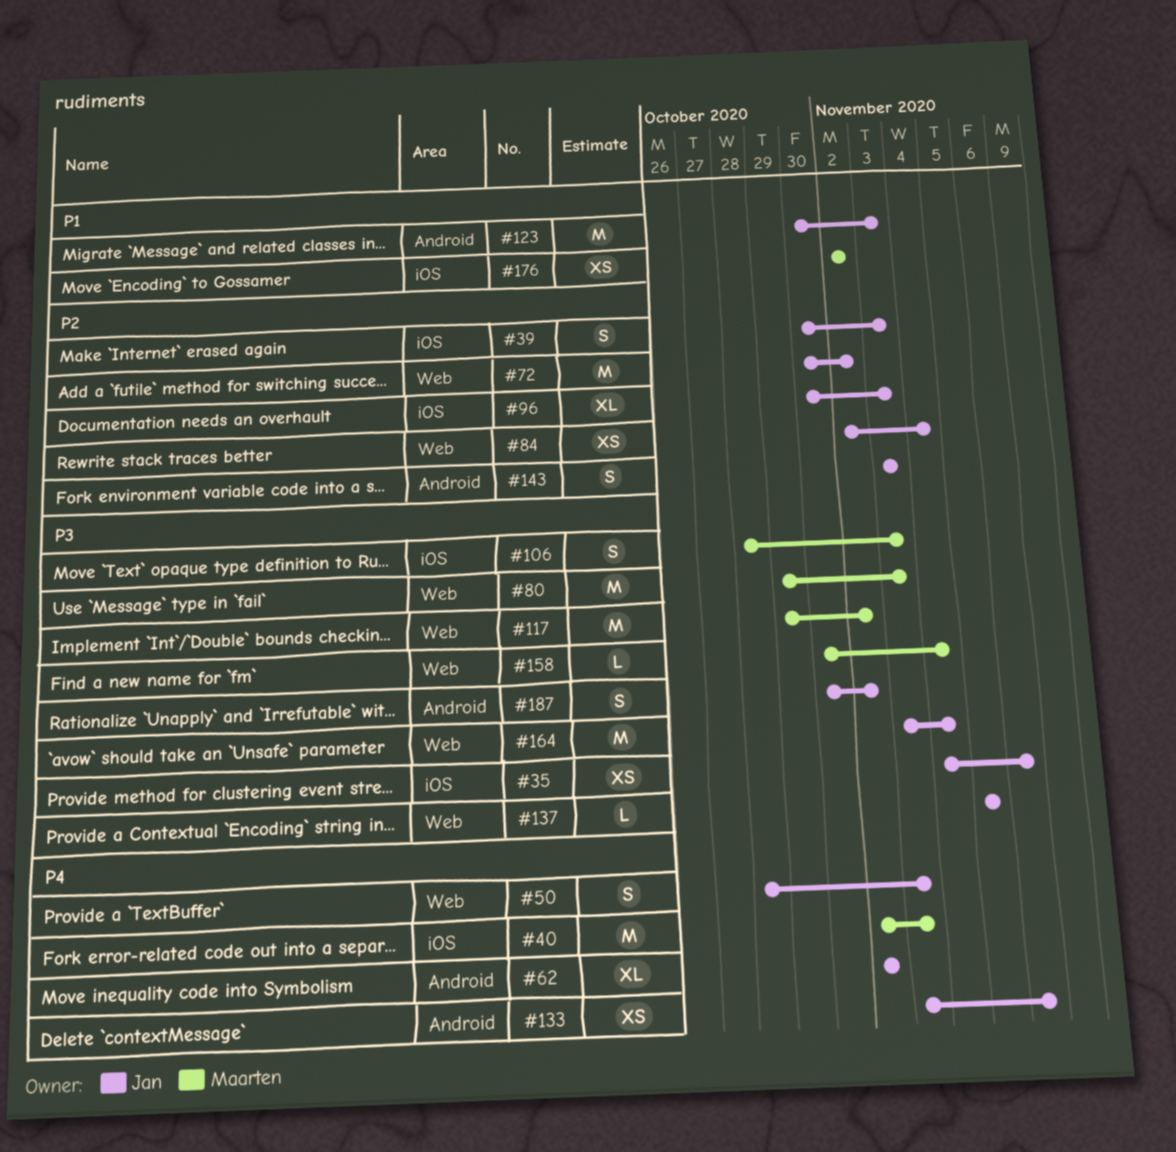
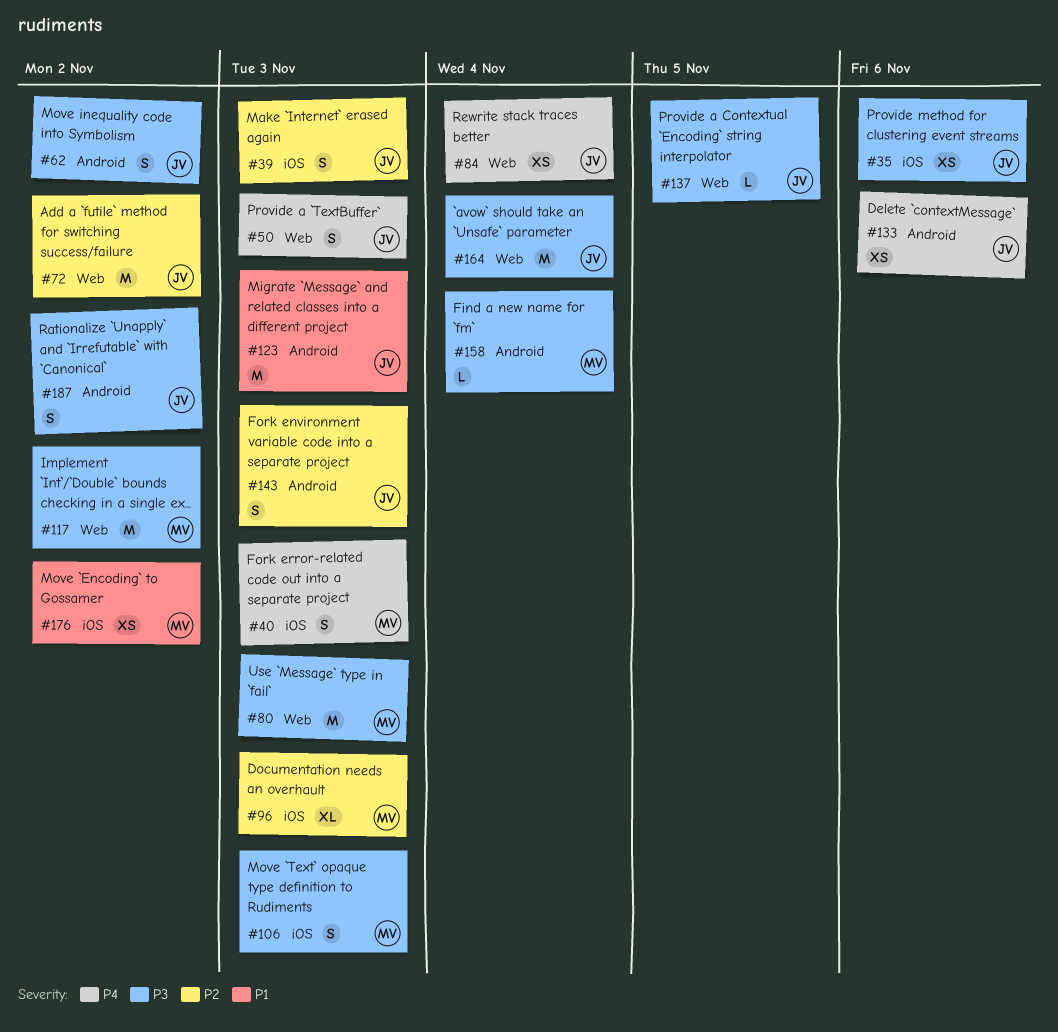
#40, estimate: M -> S
#62, priority: P4 -> P3
#62, estimate: XL -> S
#84, priority: P2 -> P4
#96, owner: Jan -> Maarten
#158, label: Web -> Android

